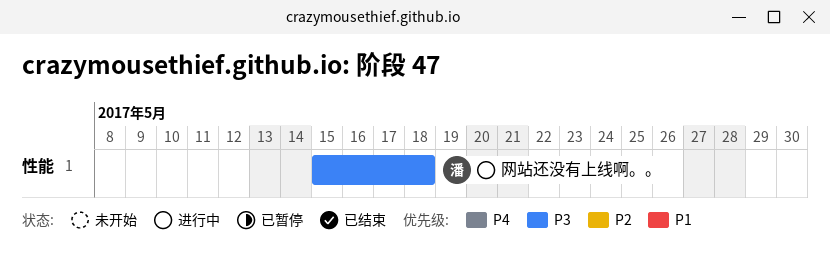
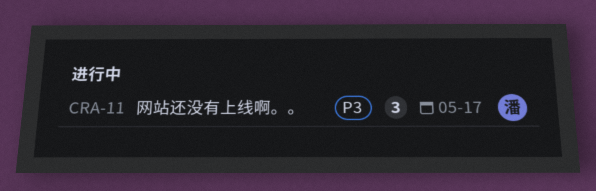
网站还没有上线啊。。, due: May 18 -> May 17

